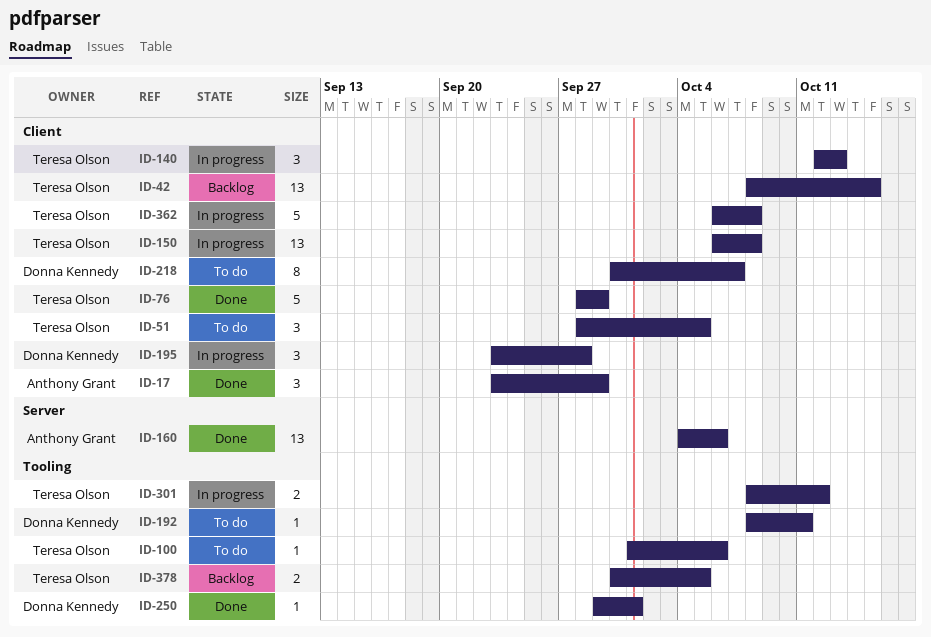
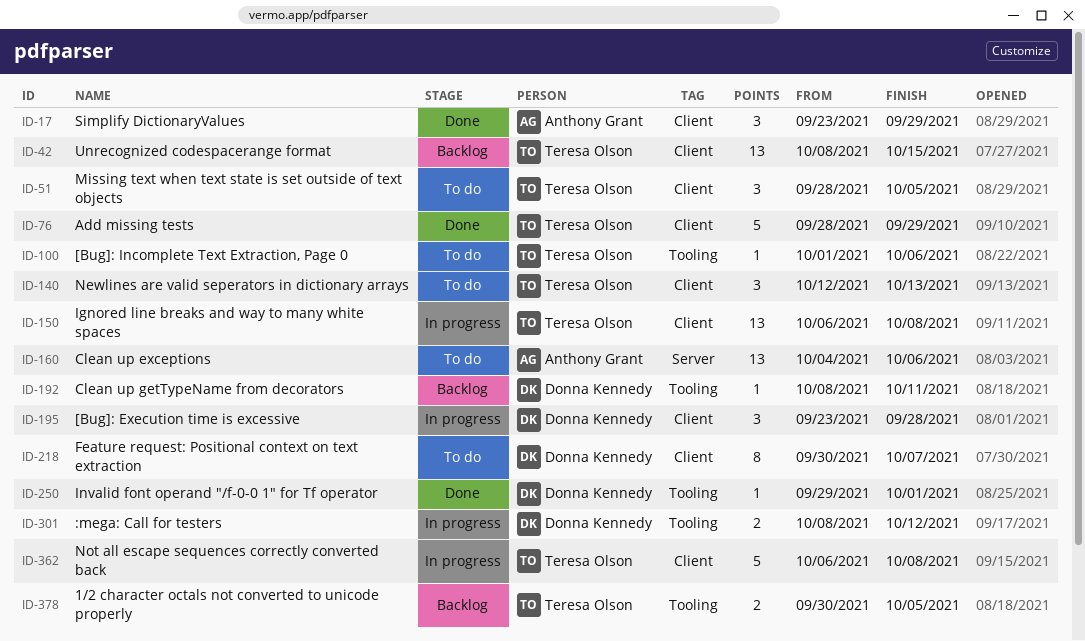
ID-140, status: In progress -> To do
ID-160, status: Done -> To do
ID-192, status: To do -> Backlog
ID-301, owner: Teresa Olson -> Donna Kennedy

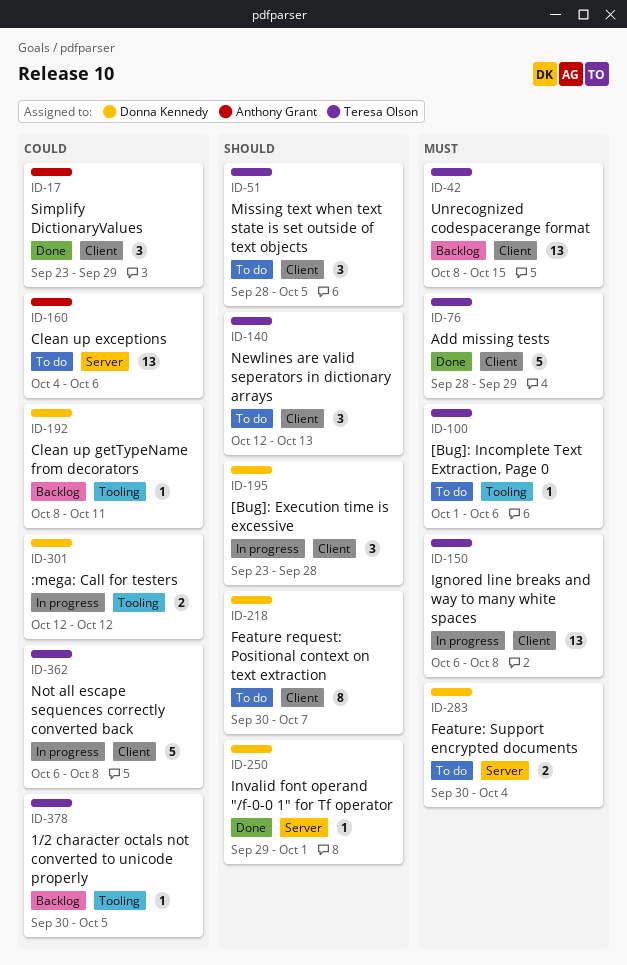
ID-250, label: Tooling -> Server
ID-283: none -> present
ID-301, start: Oct 8 -> Oct 12
ID-378, estimate: 2 -> 1

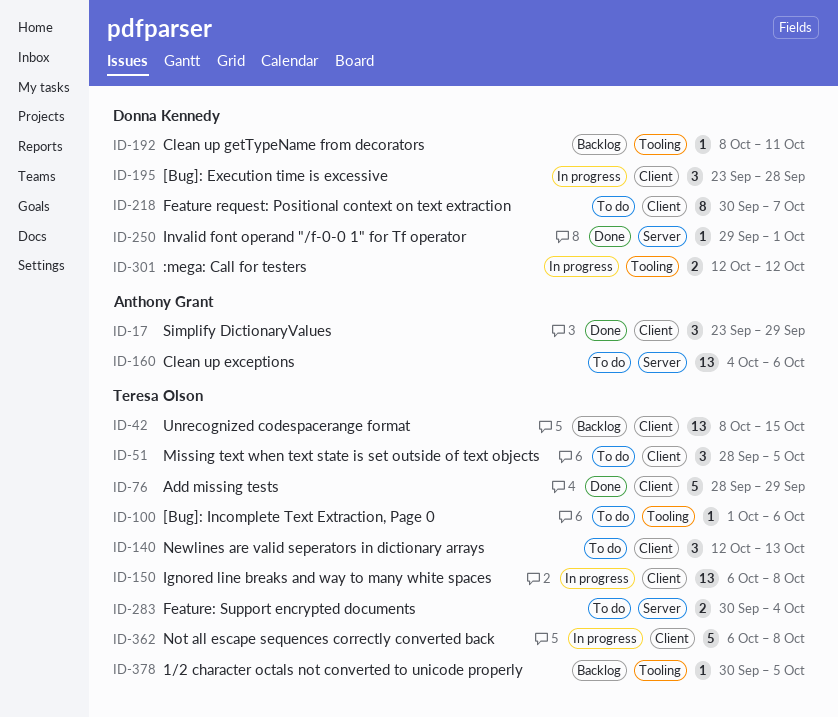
ID-283, owner: Donna Kennedy -> Teresa Olson

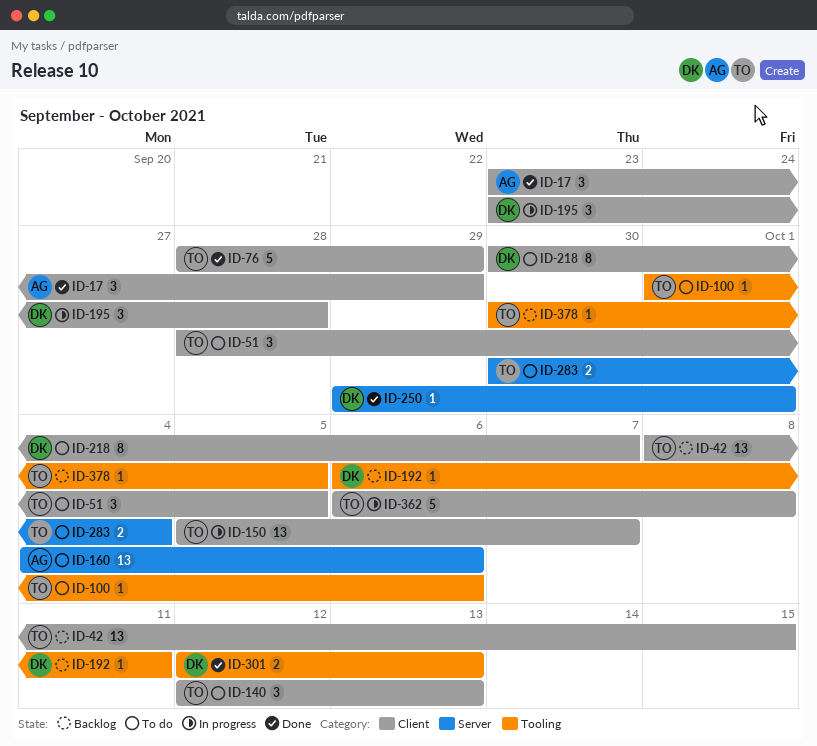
ID-150, start: Oct 6 -> Oct 5
ID-150, due: Oct 8 -> Oct 7
ID-192, start: Oct 8 -> Oct 6
ID-301, status: In progress -> Done
ID-301, due: Oct 12 -> Oct 13

